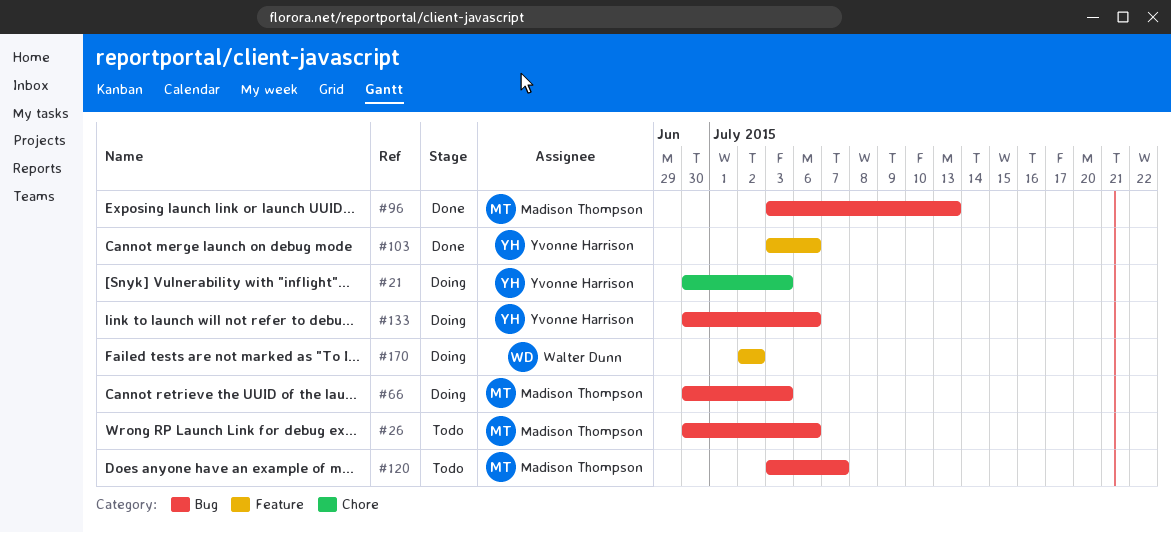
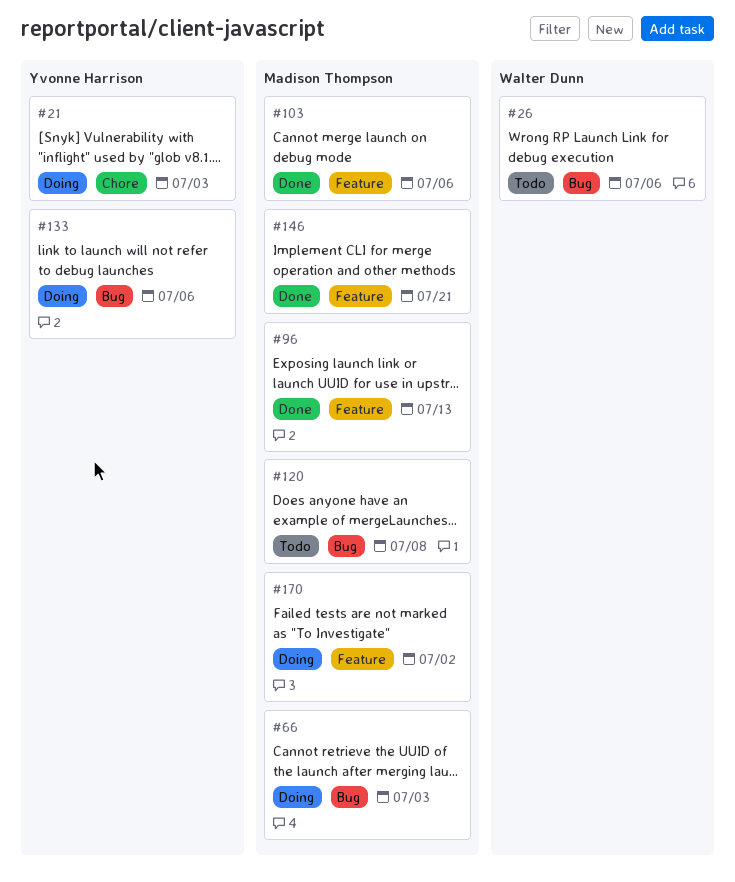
#26, owner: Madison Thompson -> Walter Dunn
#96, label: Bug -> Feature
#103, owner: Yvonne Harrison -> Madison Thompson
#120, due: Jul 7 -> Jul 8
#146: none -> present
#170, owner: Walter Dunn -> Madison Thompson

